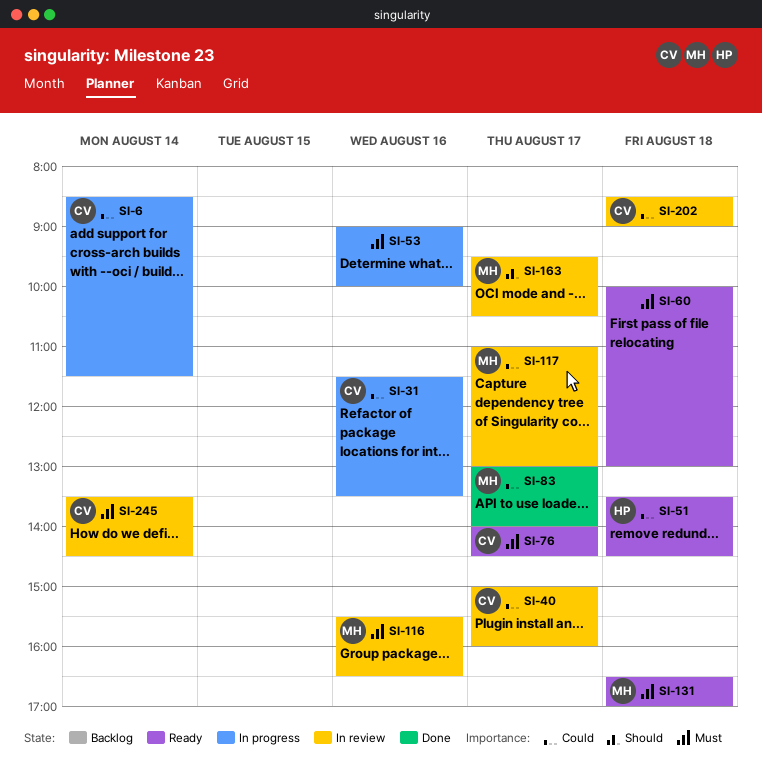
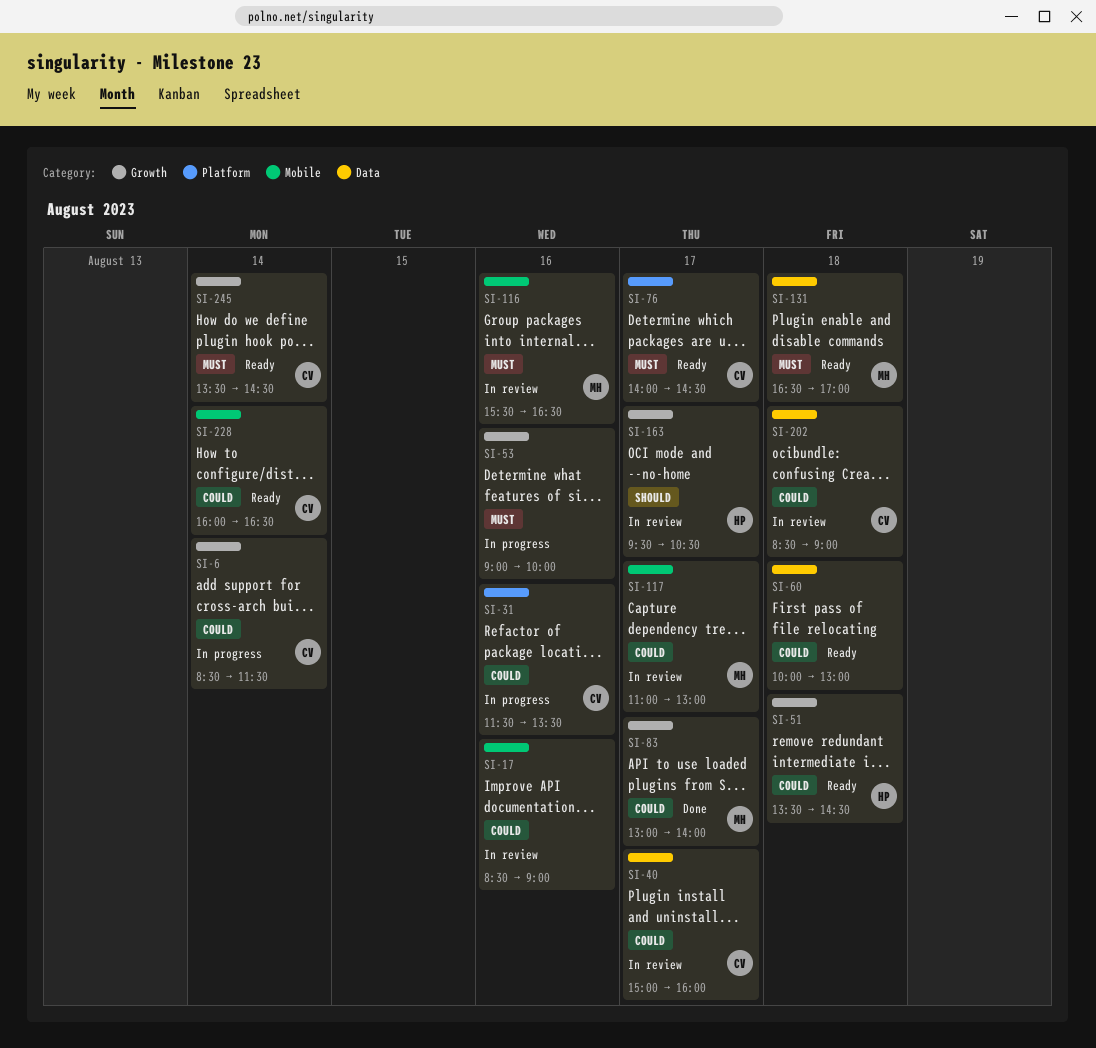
SI-17: none -> present
SI-60, priority: Must -> Could
SI-163, owner: MH -> HP
SI-228: none -> present
SI-245, status: In review -> Ready

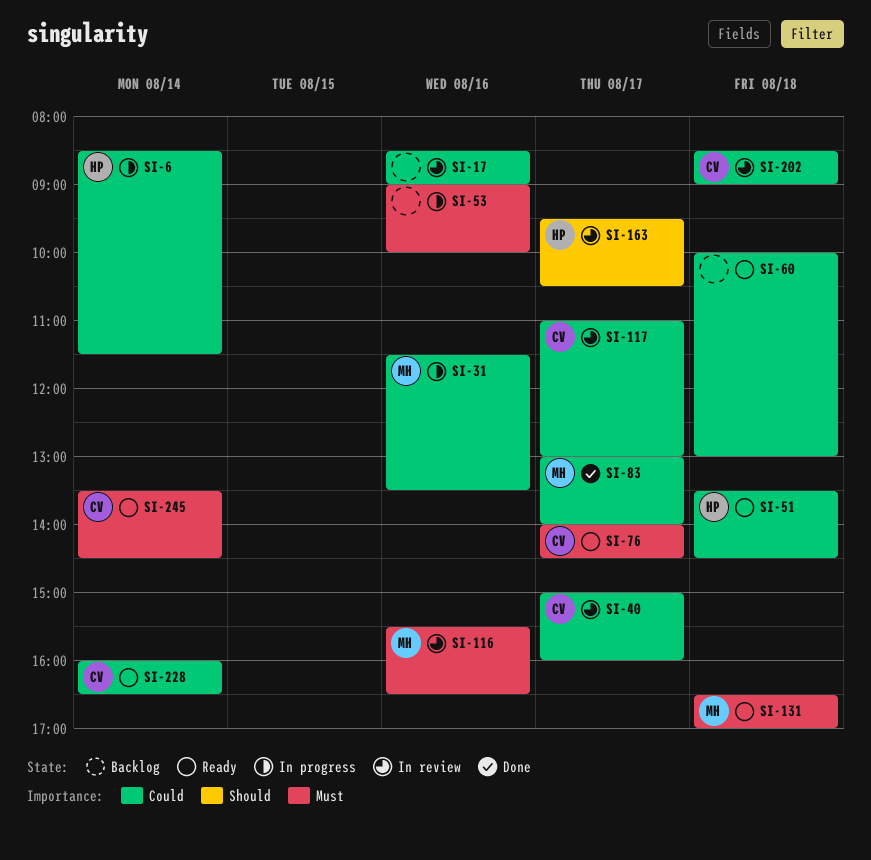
SI-6, owner: CV -> HP
SI-31, owner: CV -> MH
SI-117, owner: MH -> CV

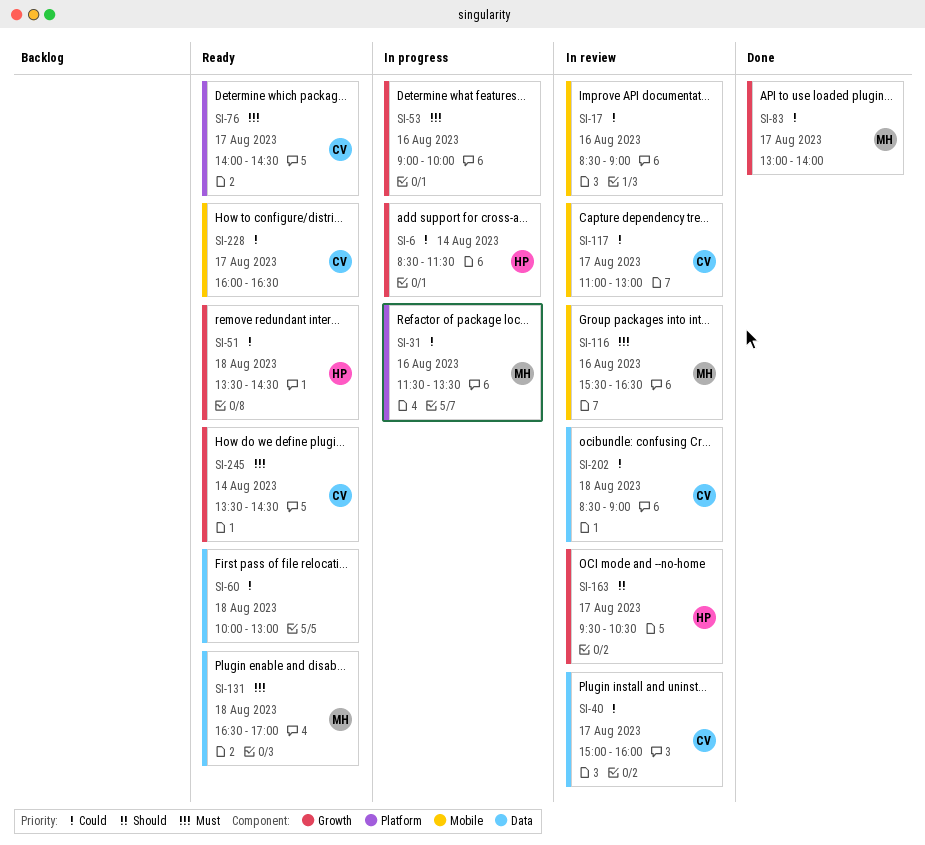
SI-228, day: Aug 14 -> Aug 17

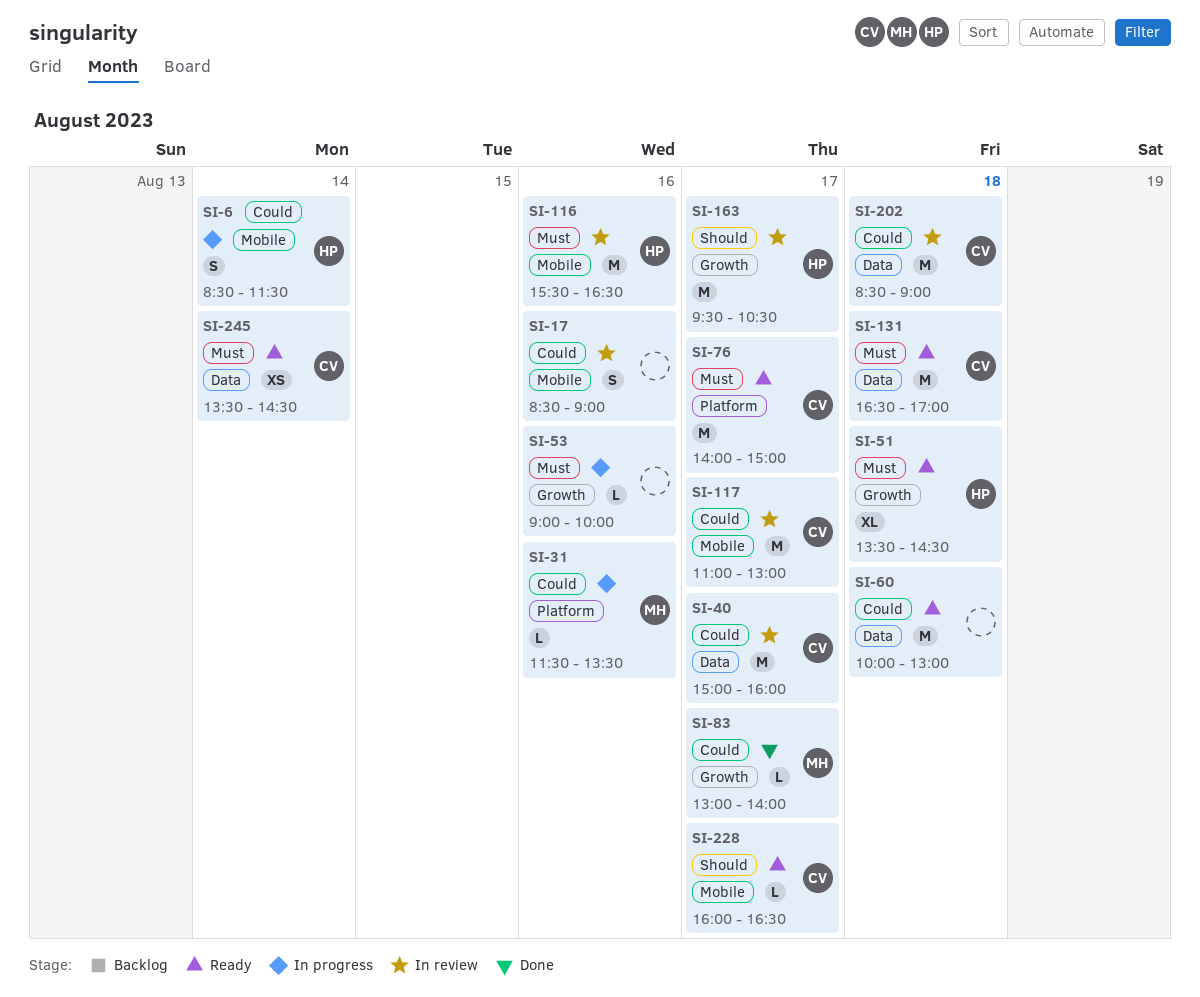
SI-6, label: Growth -> Mobile
SI-51, priority: Could -> Must
SI-76, ends: 14:30 -> 15:00
SI-116, owner: MH -> HP
SI-131, owner: MH -> CV
SI-228, priority: Could -> Should
SI-245, label: Growth -> Data

